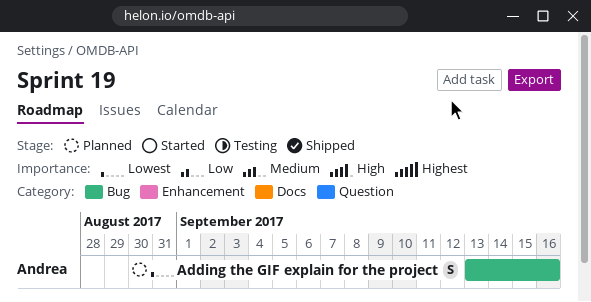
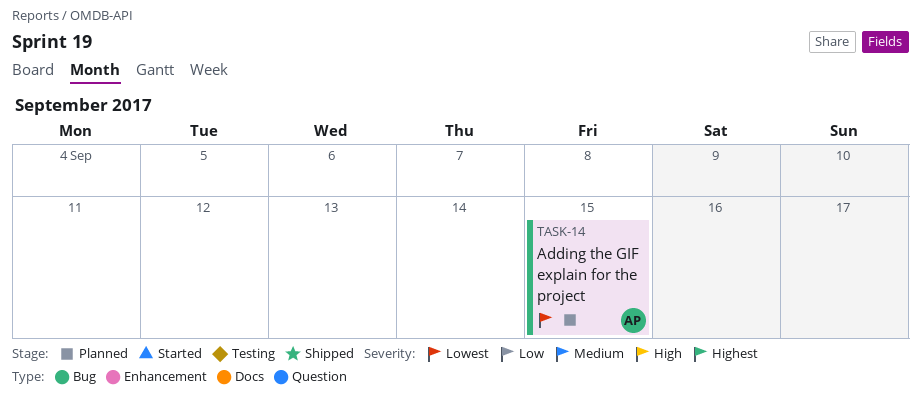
Adding the GIF explain for the project, due: Sep 16 -> Sep 15

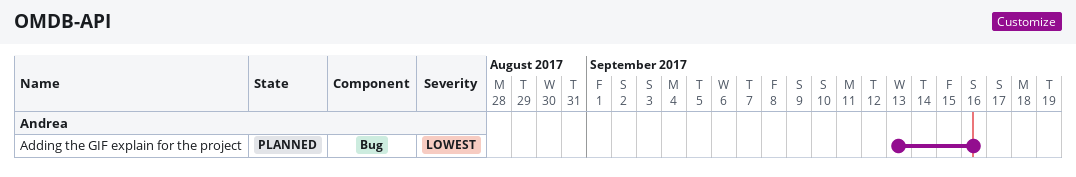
Adding the GIF explain for the project, due: Sep 15 -> Sep 16

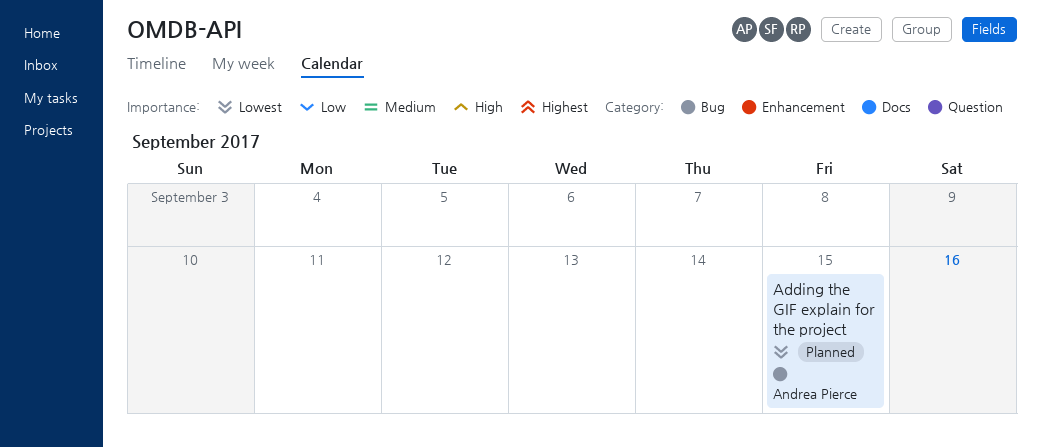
Adding the GIF explain for the project, due: Sep 16 -> Sep 15

